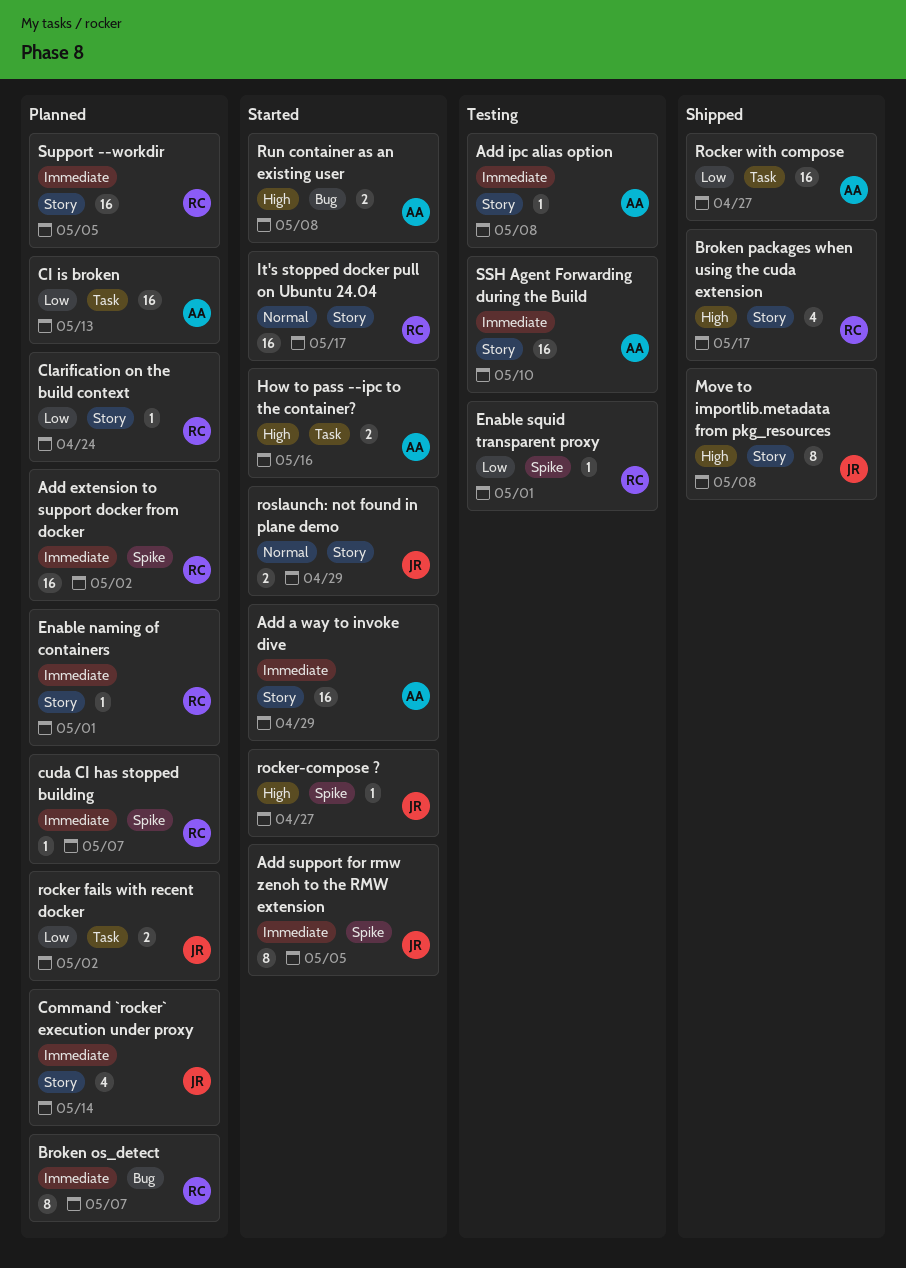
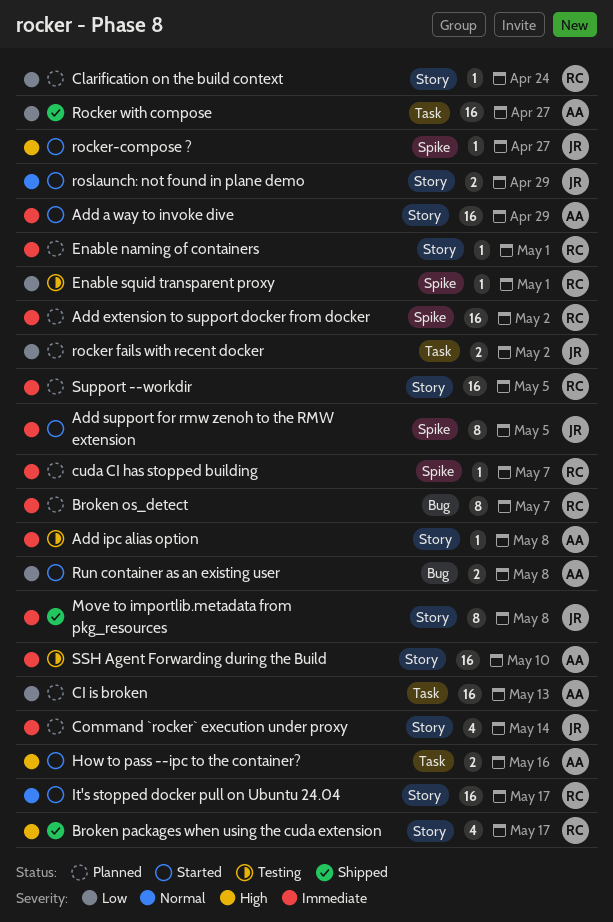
Move to importlib.metadata from pkg_resources, priority: High -> Immediate
Run container as an existing user, priority: High -> Low

